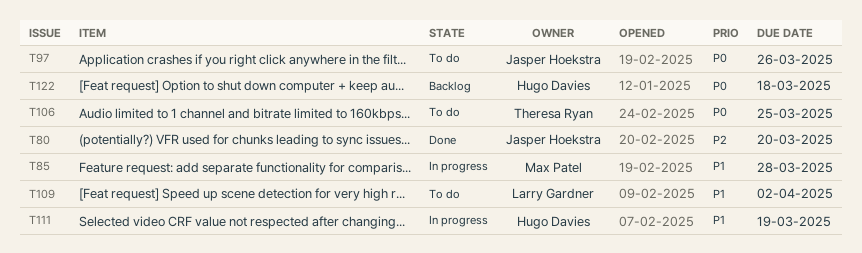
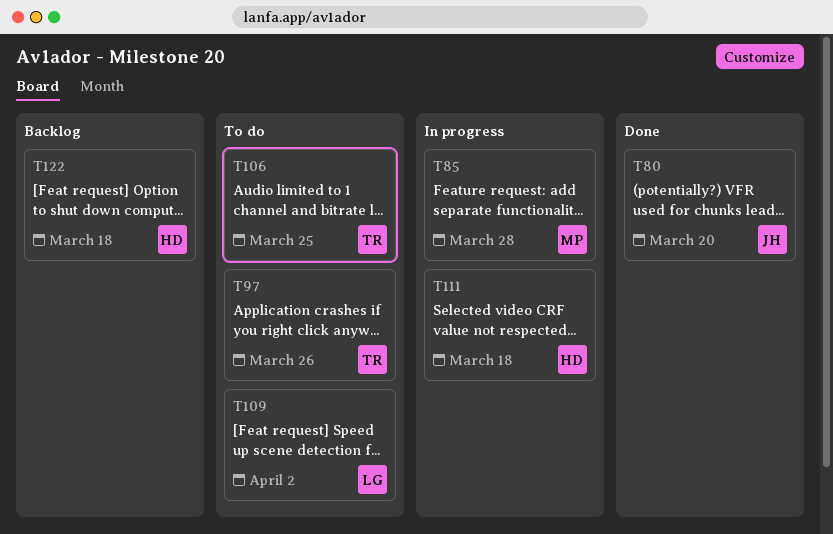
T97, owner: Jasper Hoekstra -> Theresa Ryan
T111, due: Mar 19 -> Mar 18

